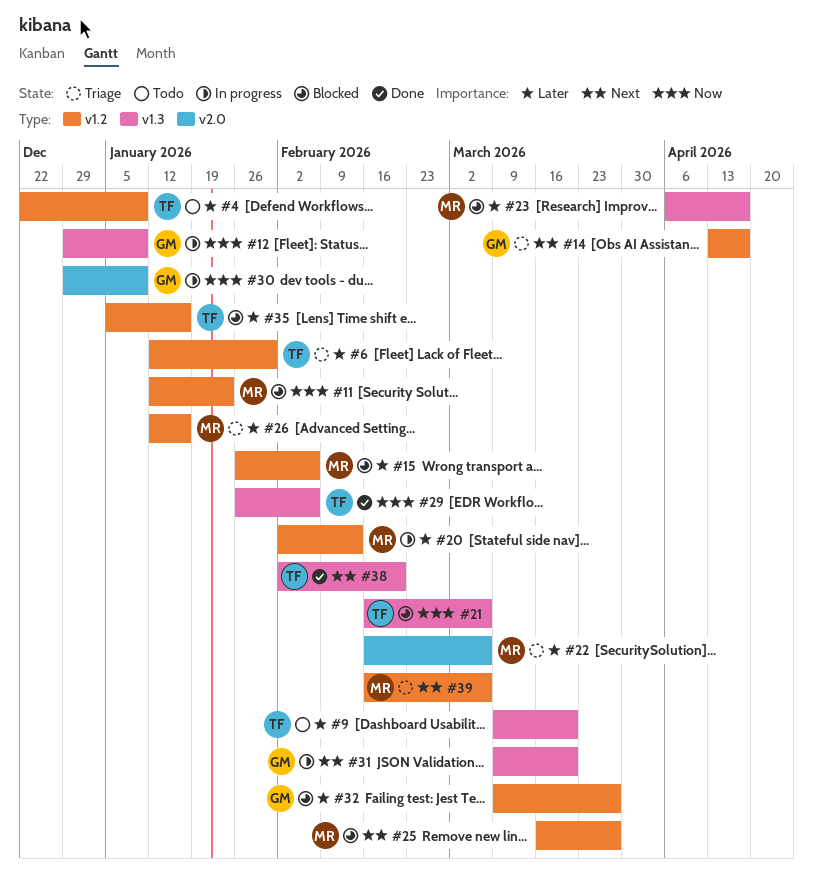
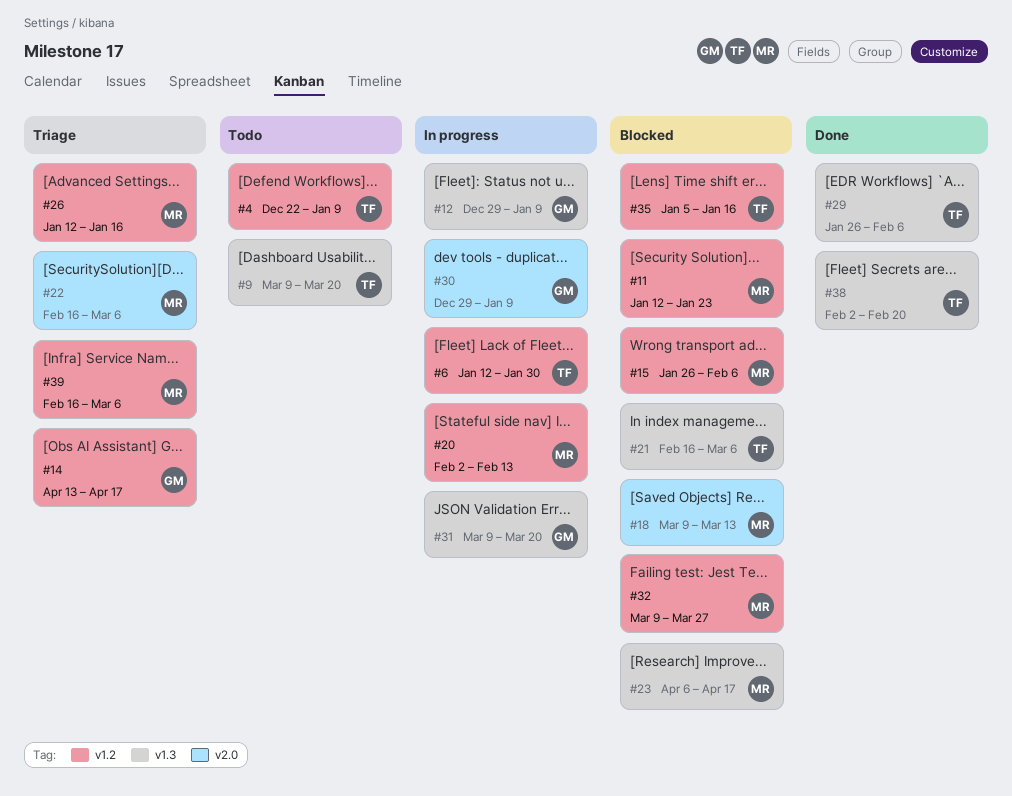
#6, status: Triage -> In progress
#18: none -> present
#25: present -> none
#32, owner: GM -> MR

